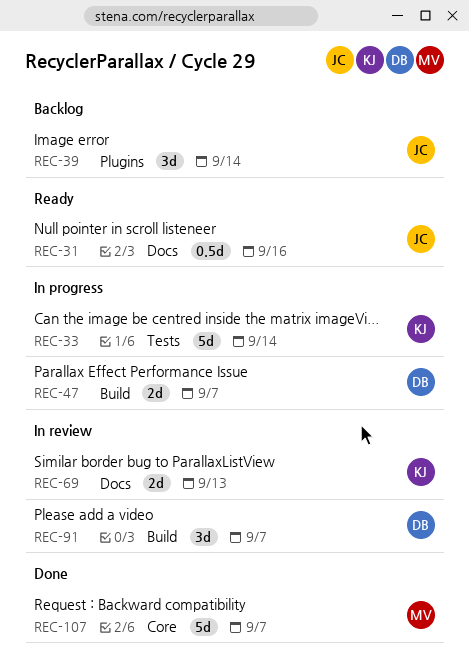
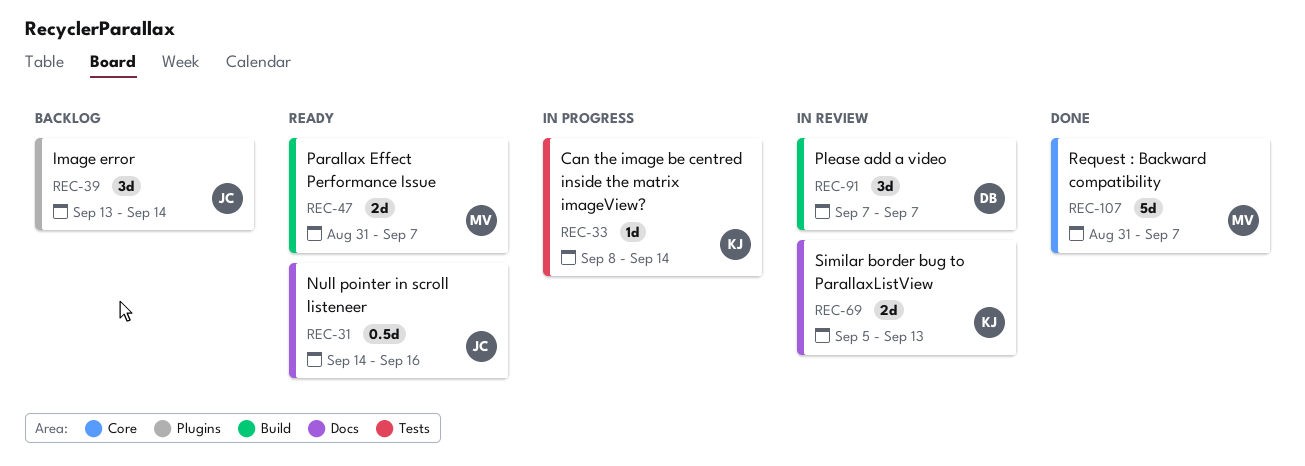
REC-33, estimate: 5d -> 1d
REC-47, status: In progress -> Ready
REC-47, owner: DB -> MV

